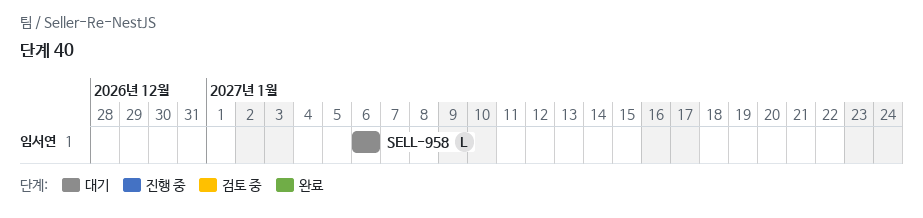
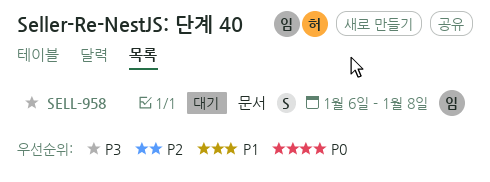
SELL-958, estimate: L -> S
SELL-958, due: Jan 6 -> Jan 8

